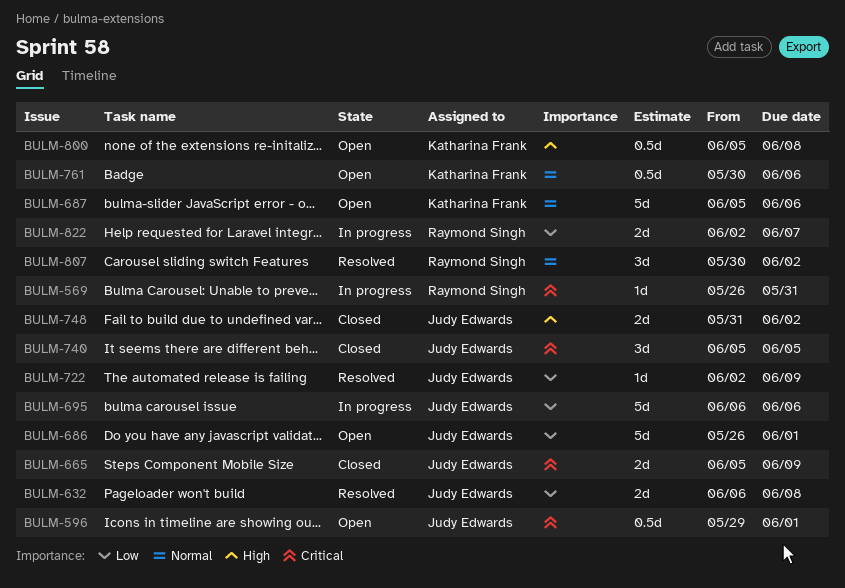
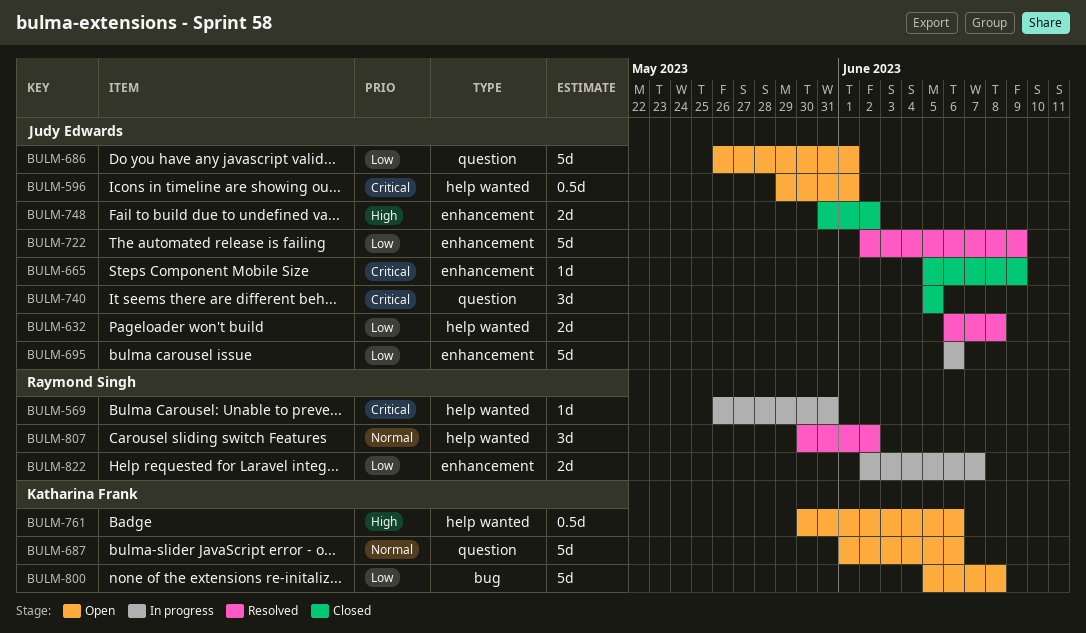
BULM-665, estimate: 2d -> 1d
BULM-687, start: Jun 5 -> Jun 1
BULM-722, estimate: 1d -> 5d
BULM-761, priority: Normal -> High
BULM-800, priority: High -> Low
BULM-800, estimate: 0.5d -> 5d

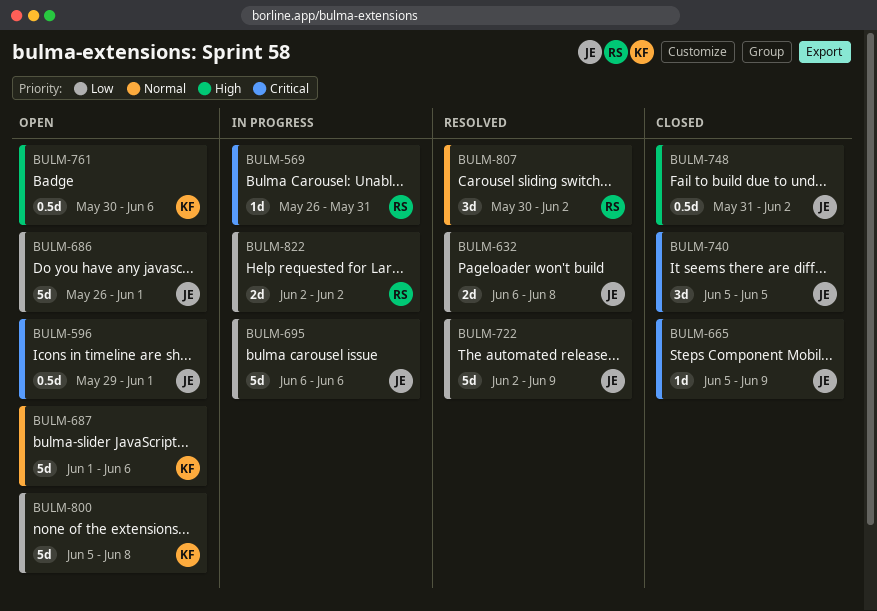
BULM-748, estimate: 2d -> 0.5d
BULM-822, due: Jun 7 -> Jun 2

